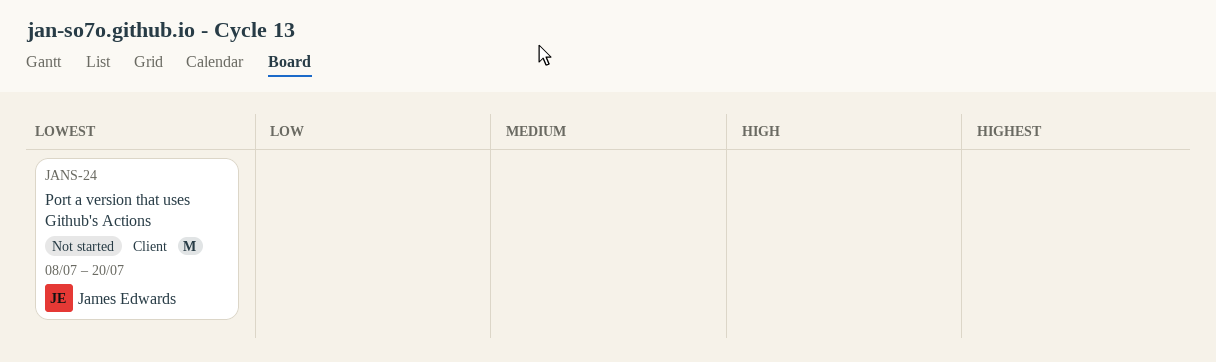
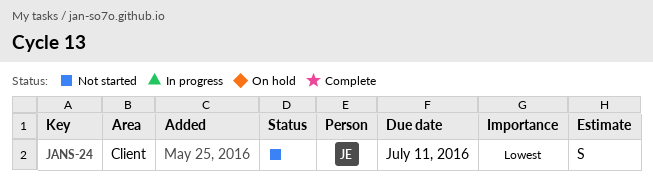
JANS-24, estimate: M -> S
JANS-24, due: Jul 20 -> Jul 11

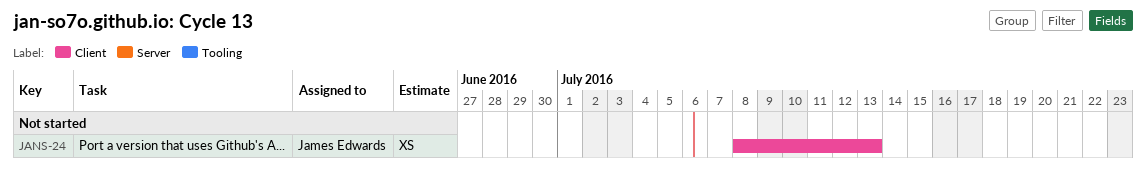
JANS-24, estimate: S -> XS
JANS-24, due: Jul 11 -> Jul 13

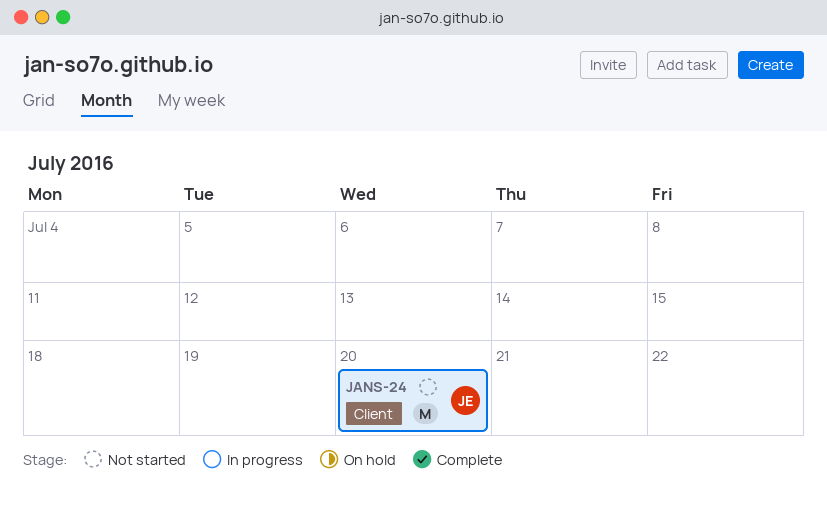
JANS-24, estimate: XS -> M
JANS-24, due: Jul 13 -> Jul 20

